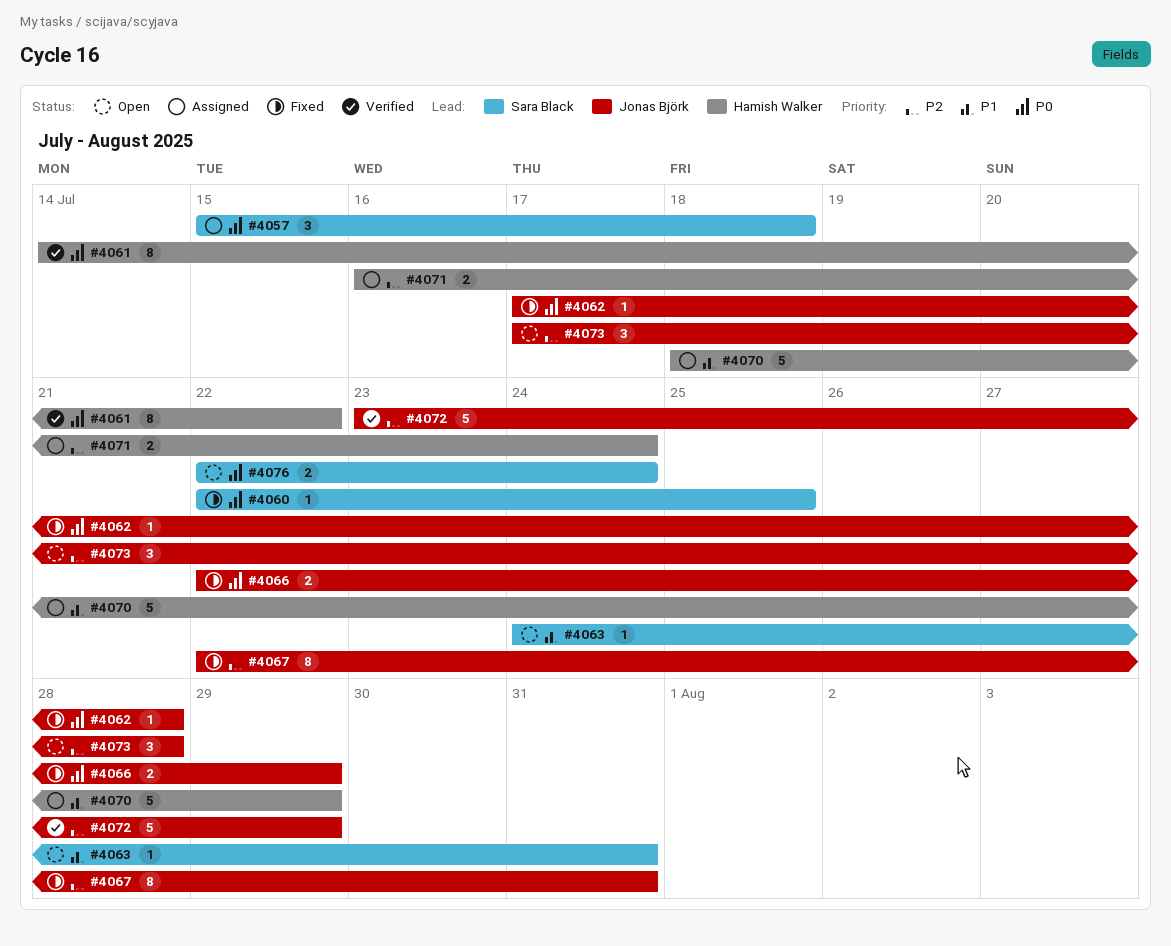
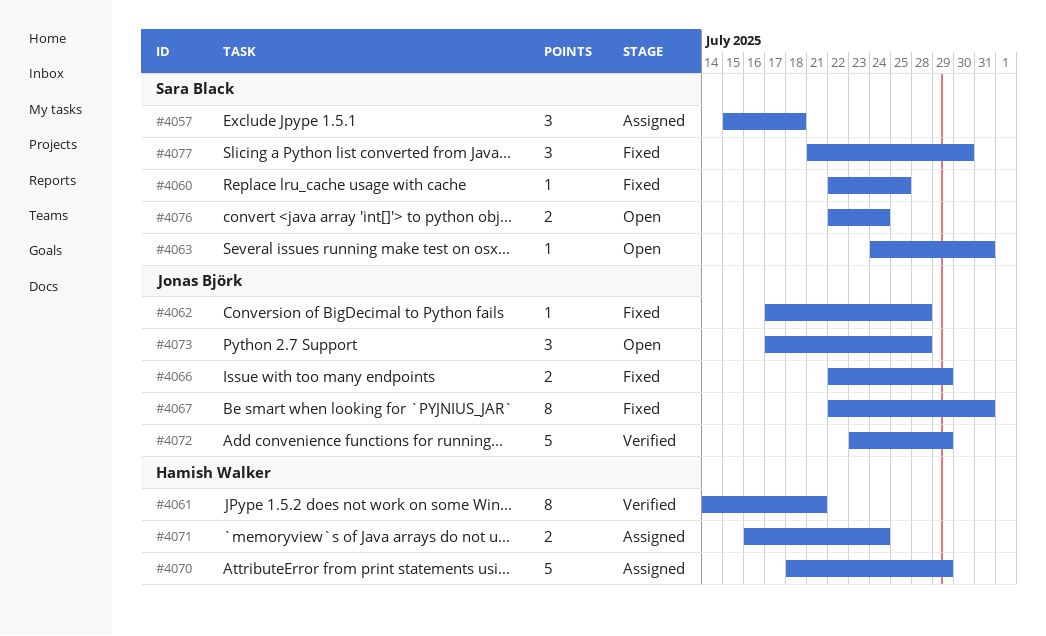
#4061, due: Jul 22 -> Jul 21
#4077: none -> present

